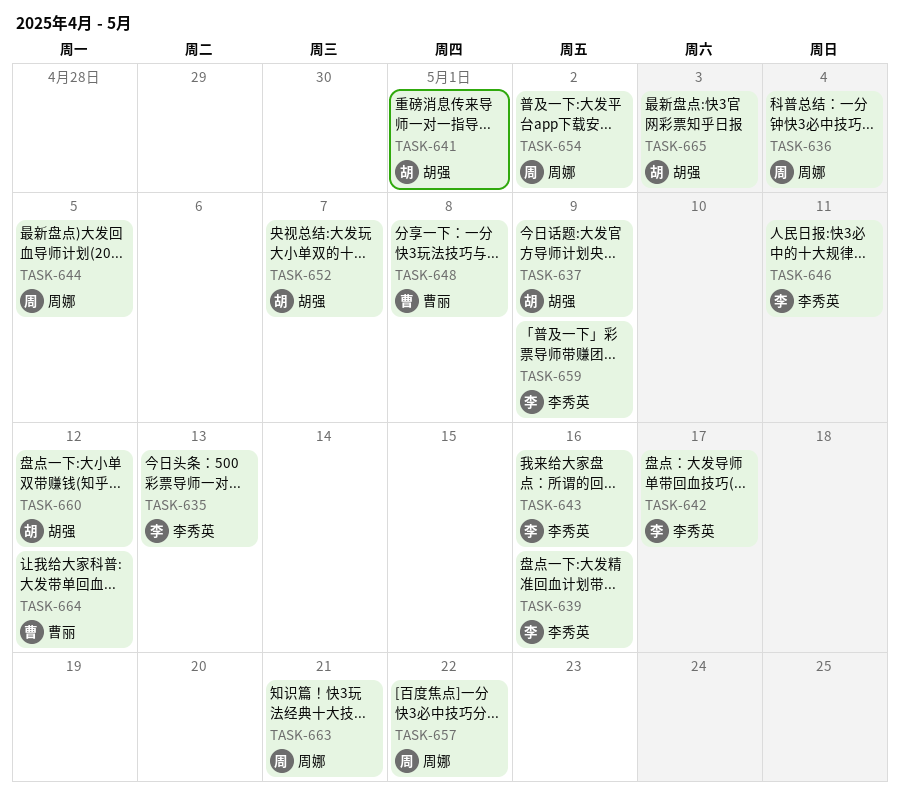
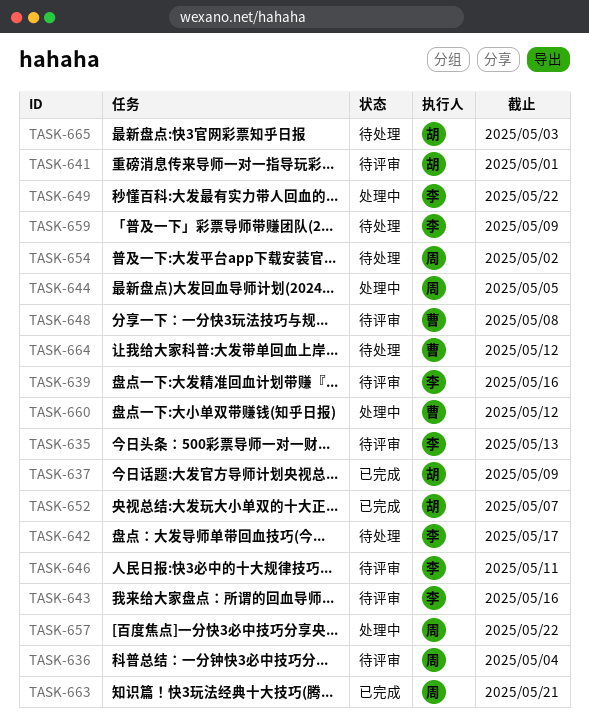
TASK-649: none -> present
TASK-660, owner: 胡强 -> 曹丽

